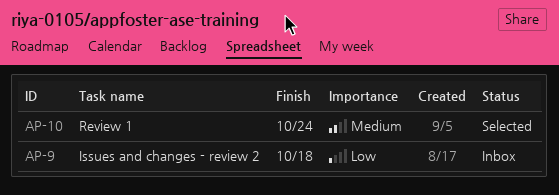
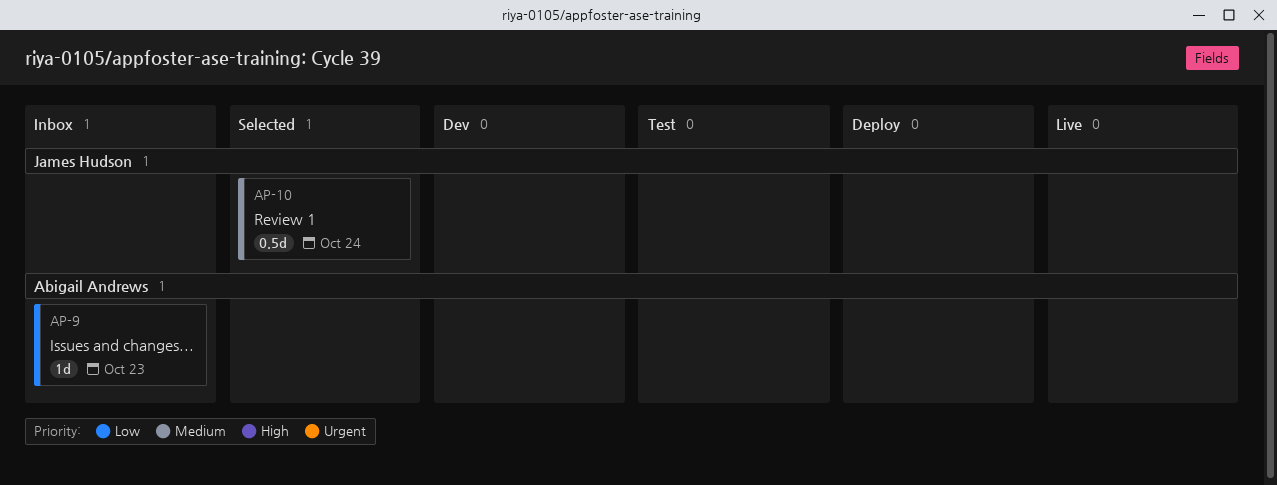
AP-9, due: Oct 18 -> Oct 23

